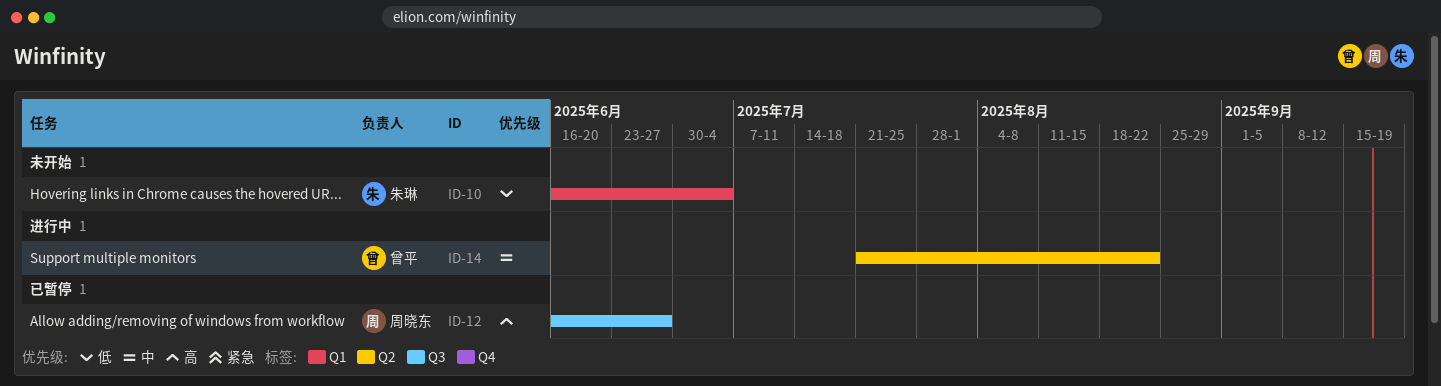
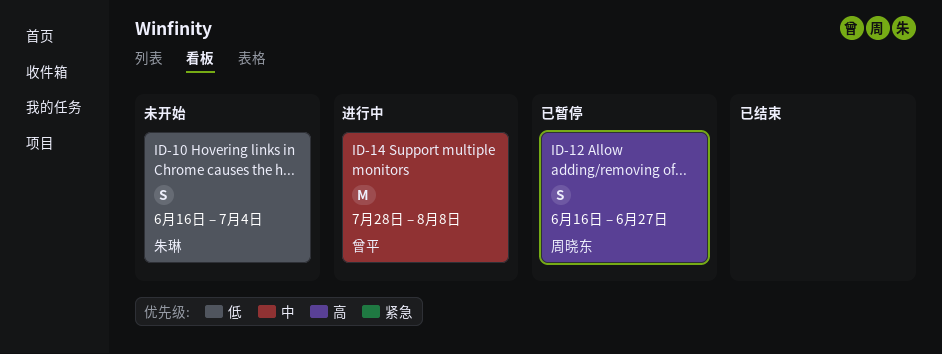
ID-14, start: Jul 21 -> Jul 28
ID-14, due: Aug 22 -> Aug 8

